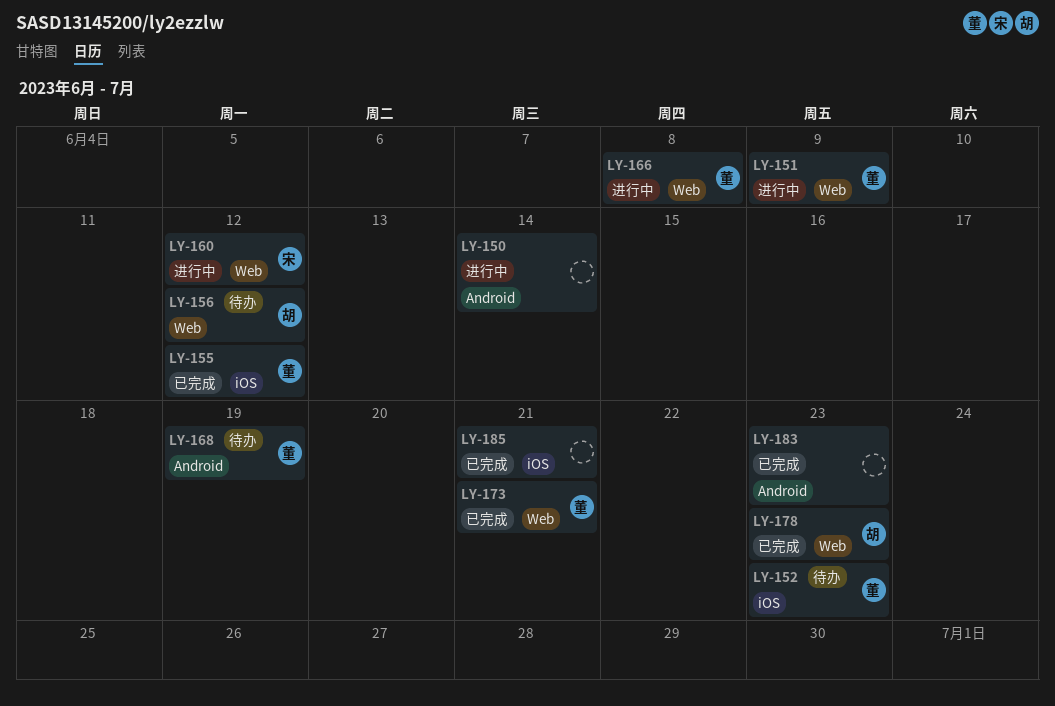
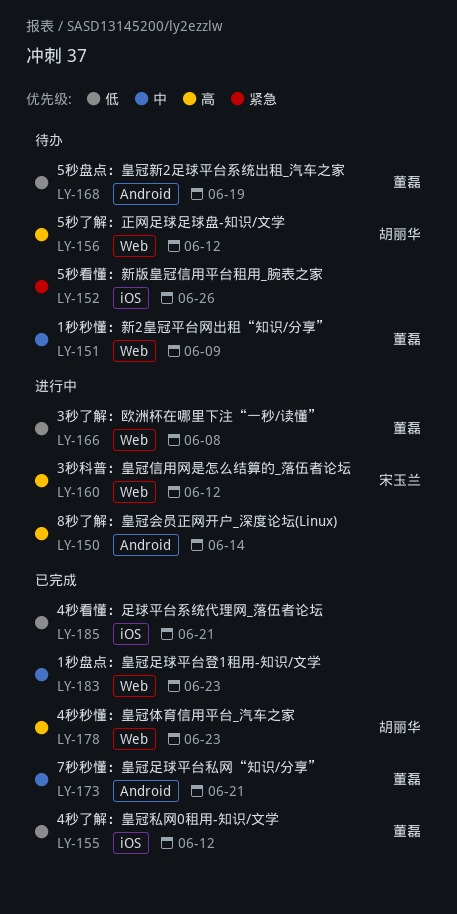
LY-151, status: 进行中 -> 待办
LY-152, owner: 董磊 -> none
LY-152, due: Jun 23 -> Jun 26
LY-173, label: Web -> Android
LY-183, label: Android -> Web

